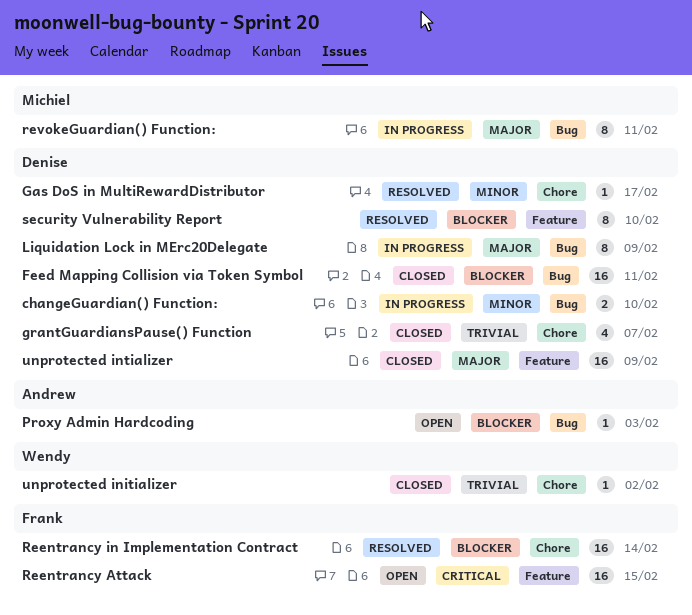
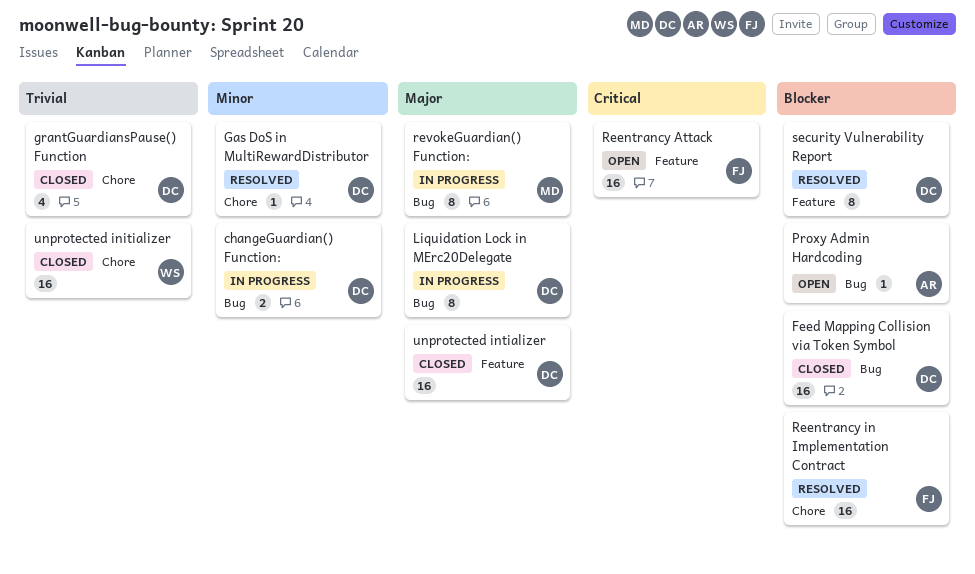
unprotected initializer, estimate: 1 -> 16

